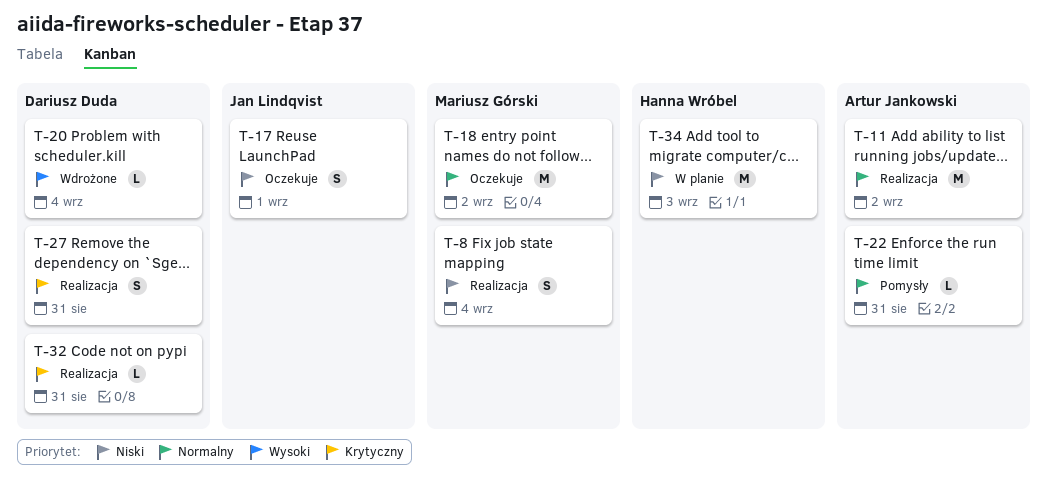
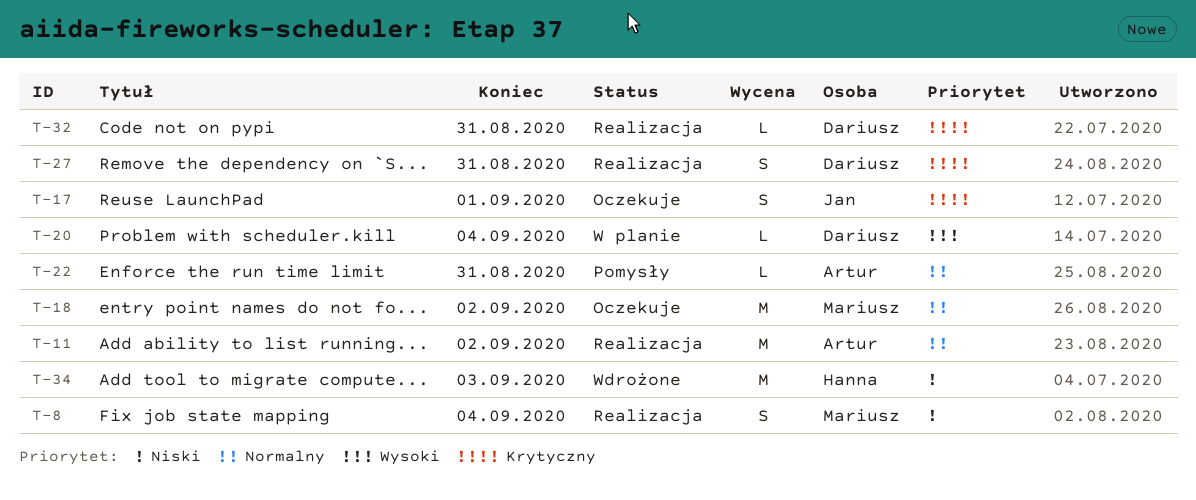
T-17, priority: Niski -> Krytyczny
T-20, status: Wdrożone -> W planie
T-34, status: W planie -> Wdrożone

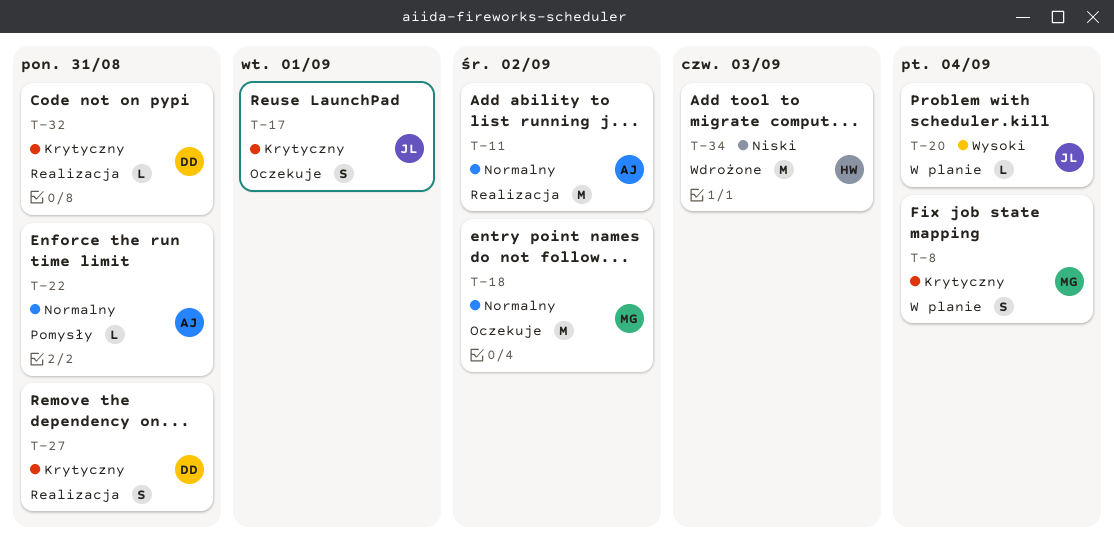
T-8, status: Realizacja -> W planie
T-8, priority: Niski -> Krytyczny
T-20, owner: Dariusz -> Jan

